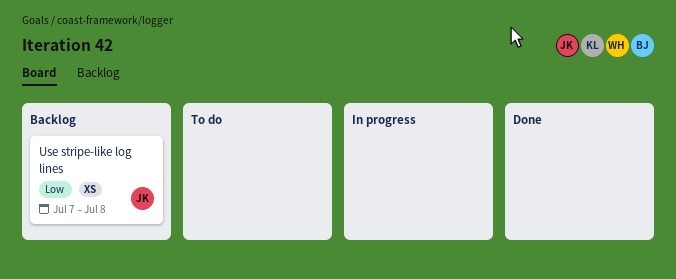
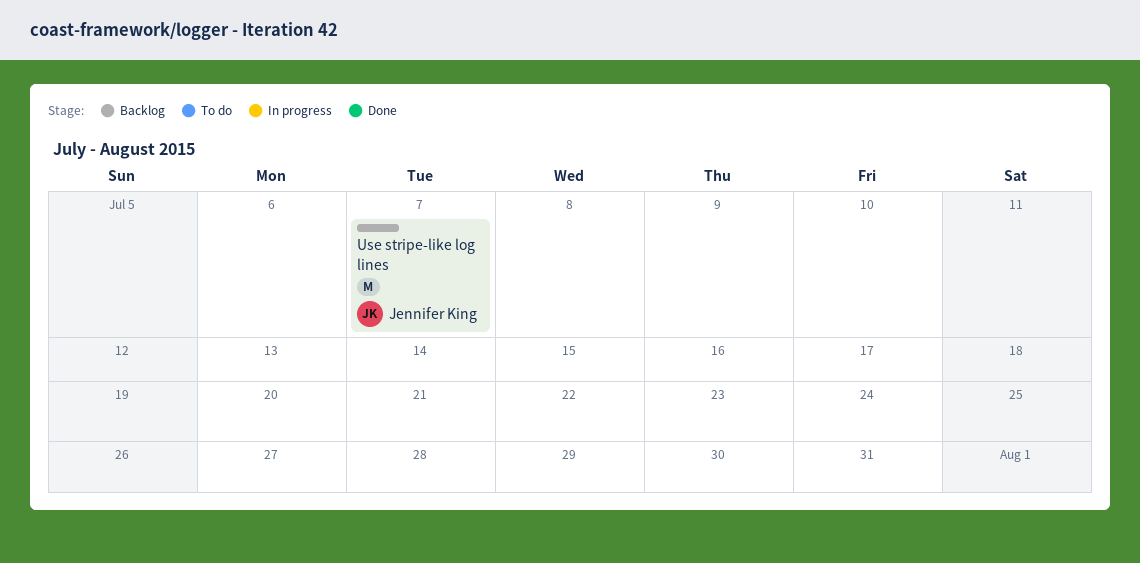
Use stripe-like log lines, estimate: XS -> M
Use stripe-like log lines, due: Jul 8 -> Jul 7

